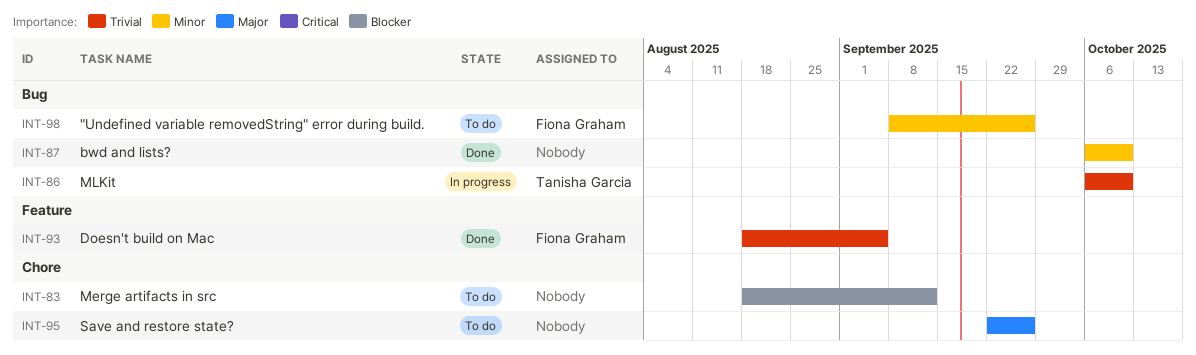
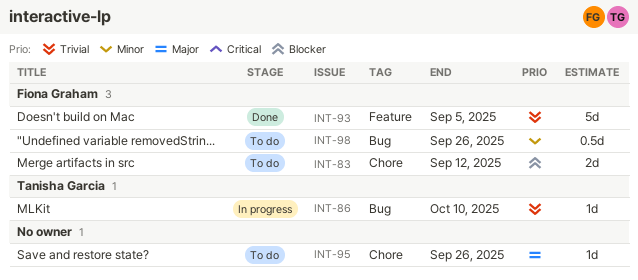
INT-83, owner: none -> Fiona Graham
INT-87: present -> none

